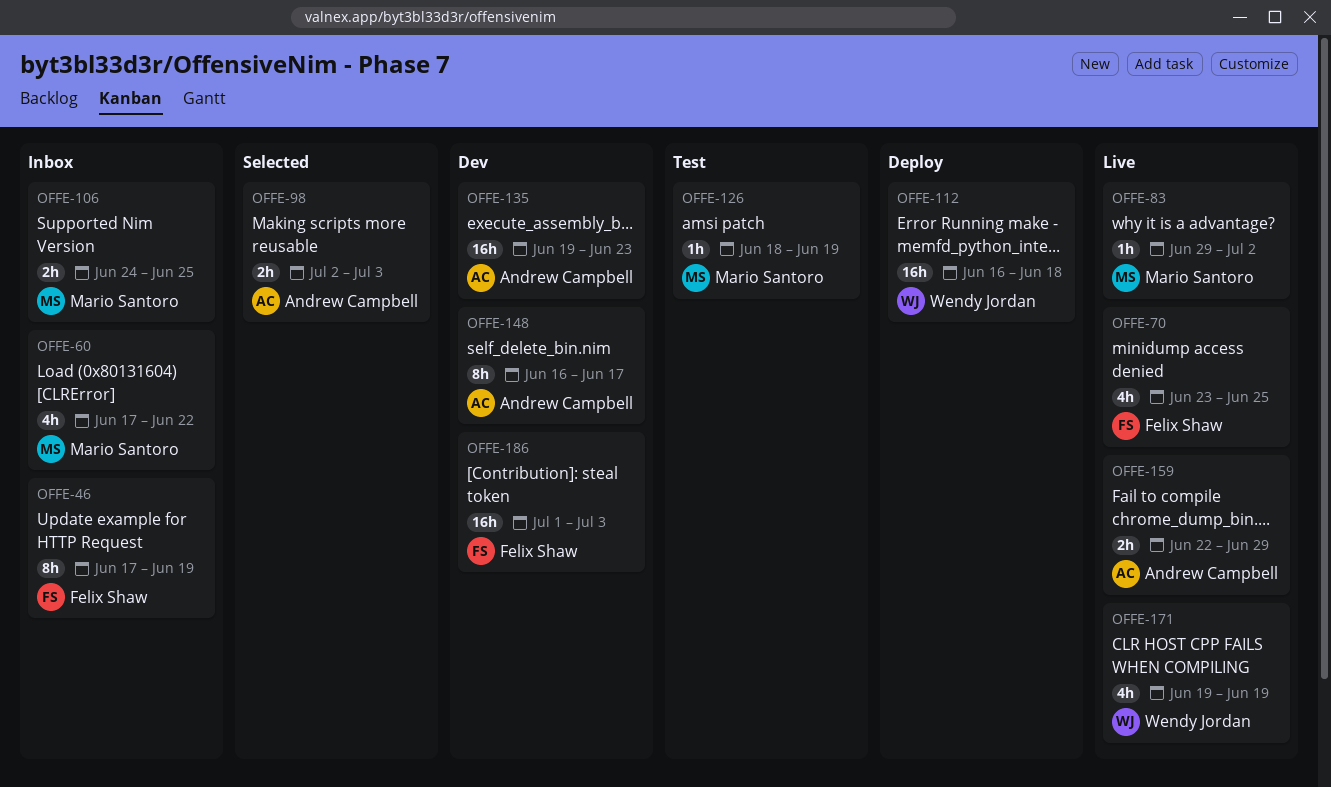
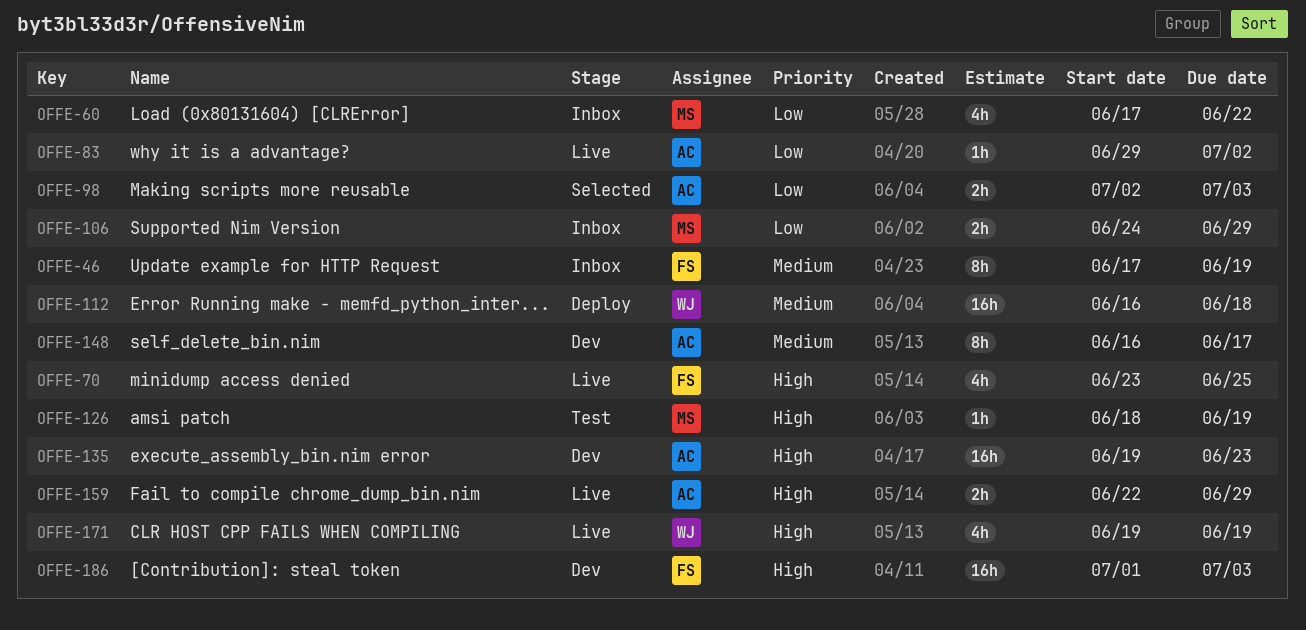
OFFE-83, owner: Mario Santoro -> Andrew Campbell
OFFE-106, due: Jun 25 -> Jun 29

